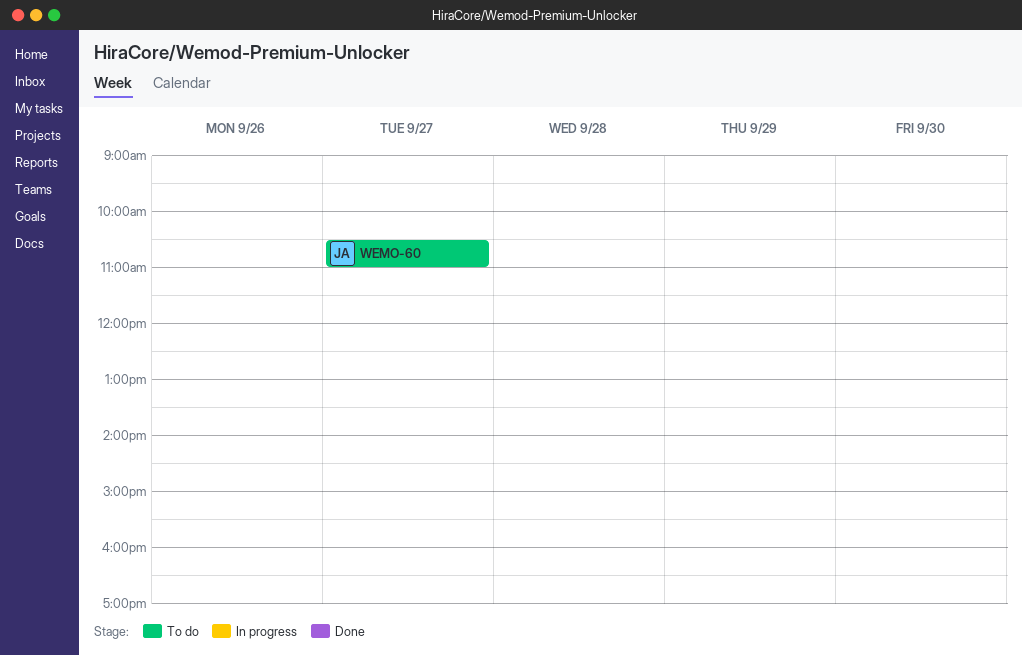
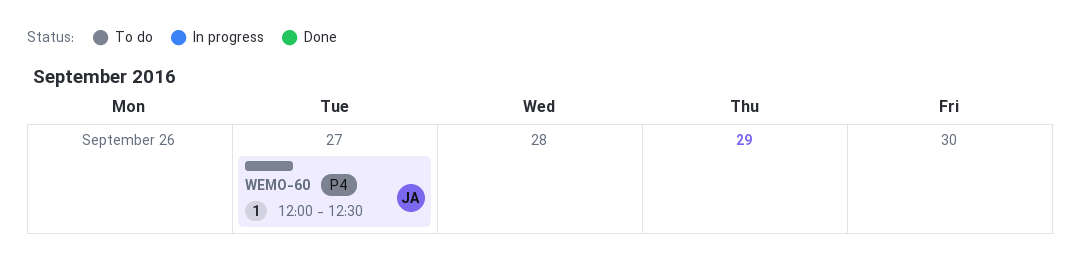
WEMO-60, begins: 10:30 -> 12:00
WEMO-60, ends: 11:00 -> 12:30

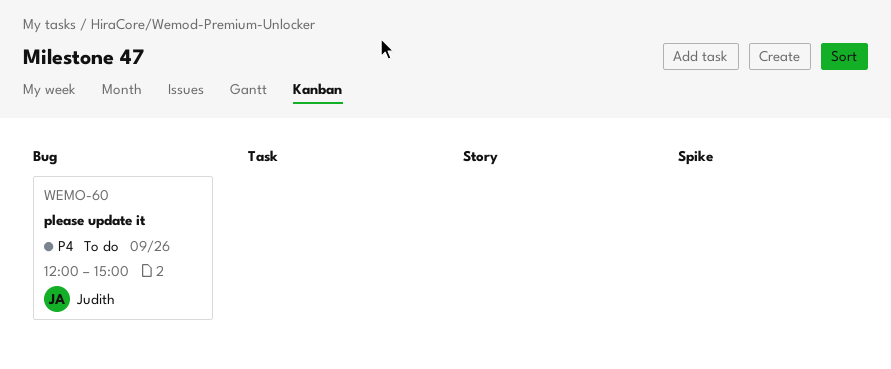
WEMO-60, day: Sep 27 -> Sep 26
WEMO-60, ends: 12:30 -> 15:00

